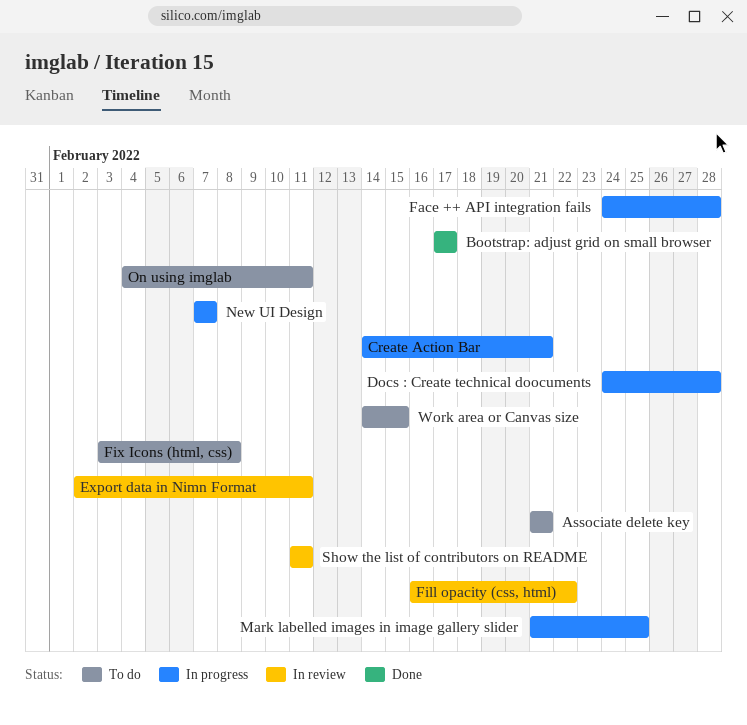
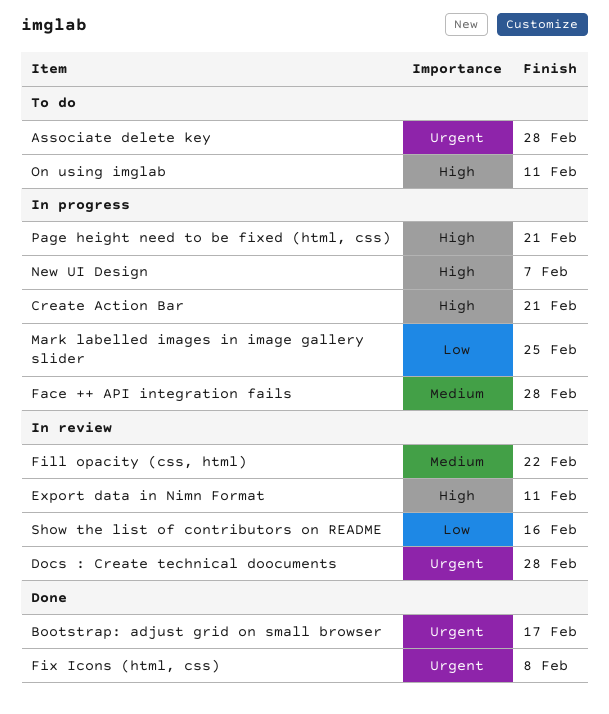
Associate delete key, due: Feb 21 -> Feb 28
Docs : Create technical doocuments, status: In progress -> In review
Fix Icons (html, css), status: To do -> Done
Page height need to be fixed (html, css): none -> present
Show the list of contributors on README, due: Feb 11 -> Feb 16
Work area or Canvas size: present -> none

